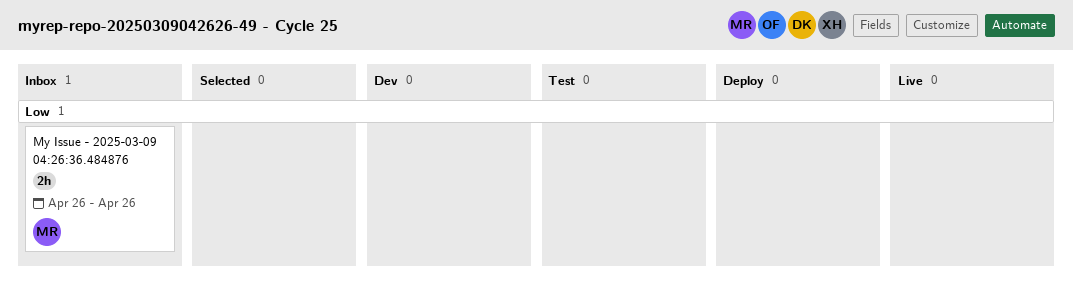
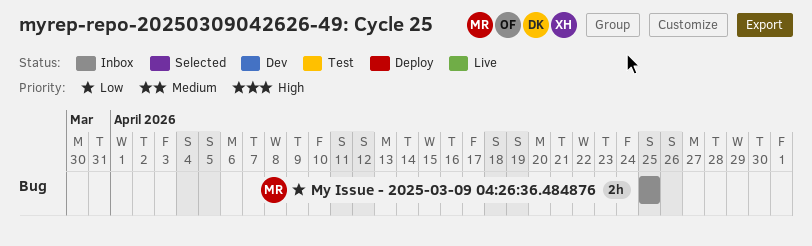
My Issue - 2025-03-09 04:26:36.484876, start: Apr 26 -> Apr 25
My Issue - 2025-03-09 04:26:36.484876, due: Apr 26 -> Apr 25

